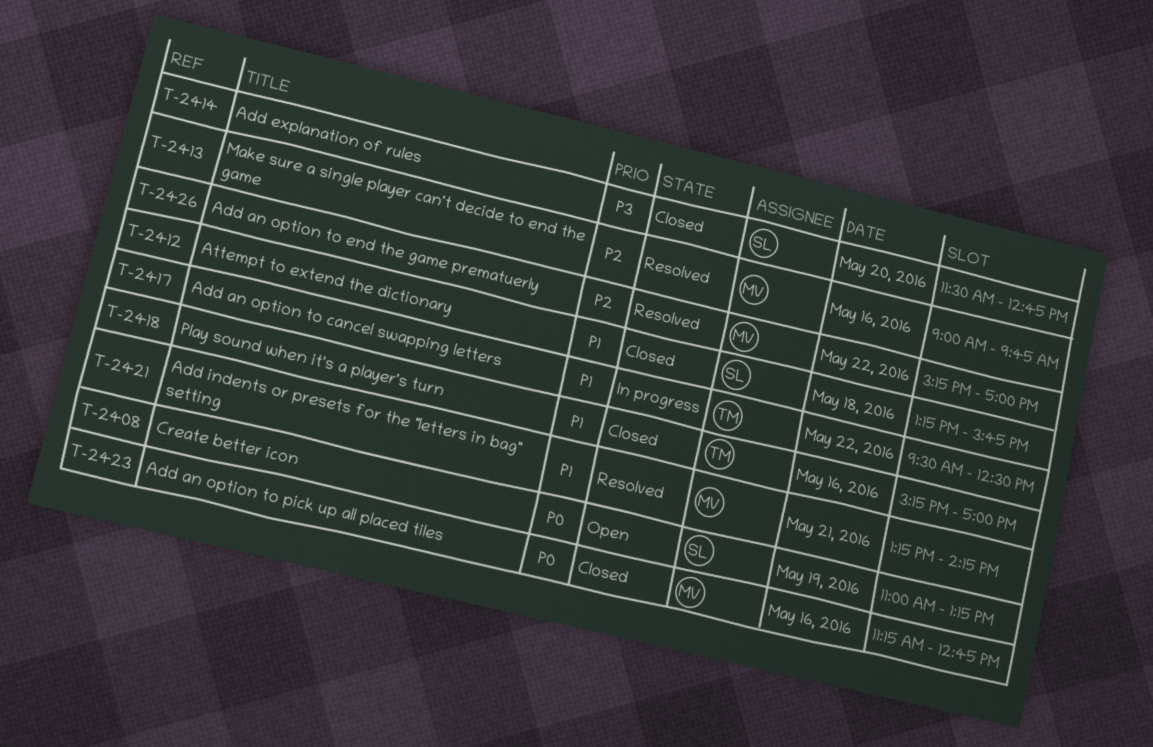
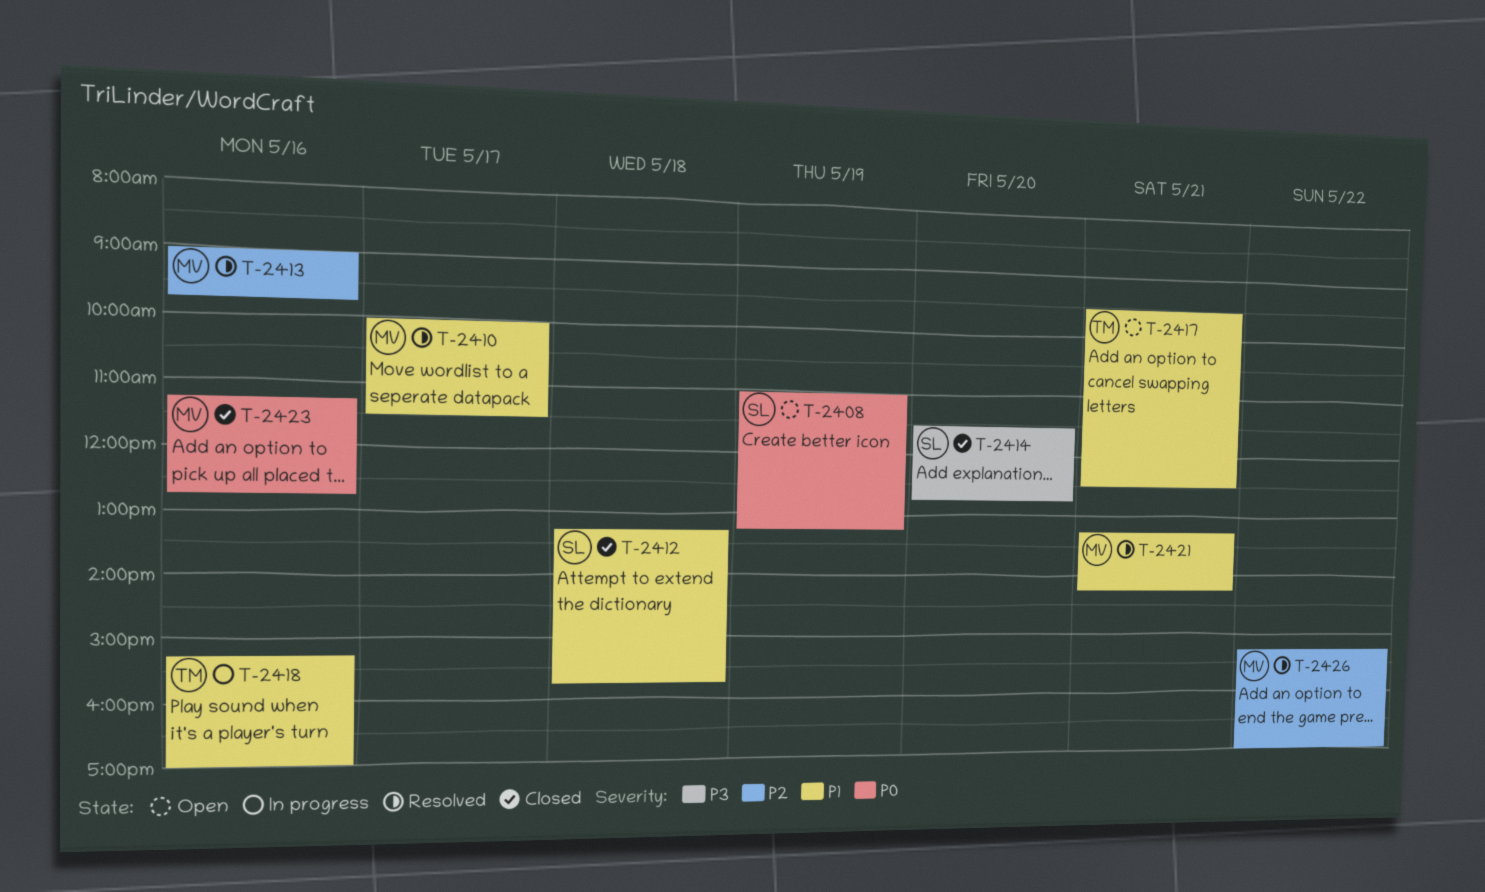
T-2410: none -> present
T-2417, status: In progress -> Open
T-2417, day: May 22 -> May 21
T-2418, status: Closed -> In progress

